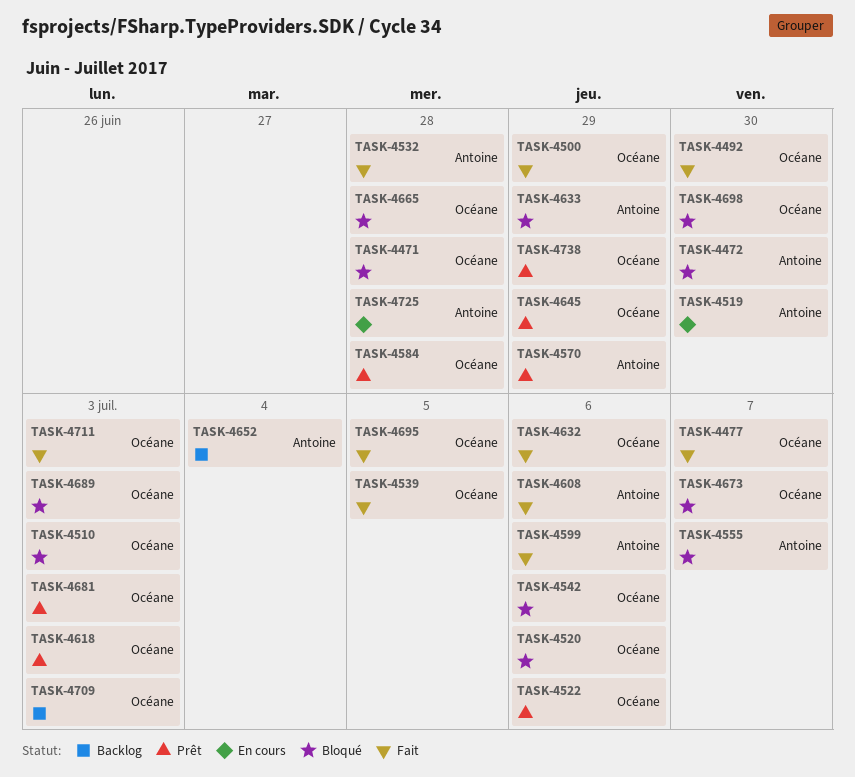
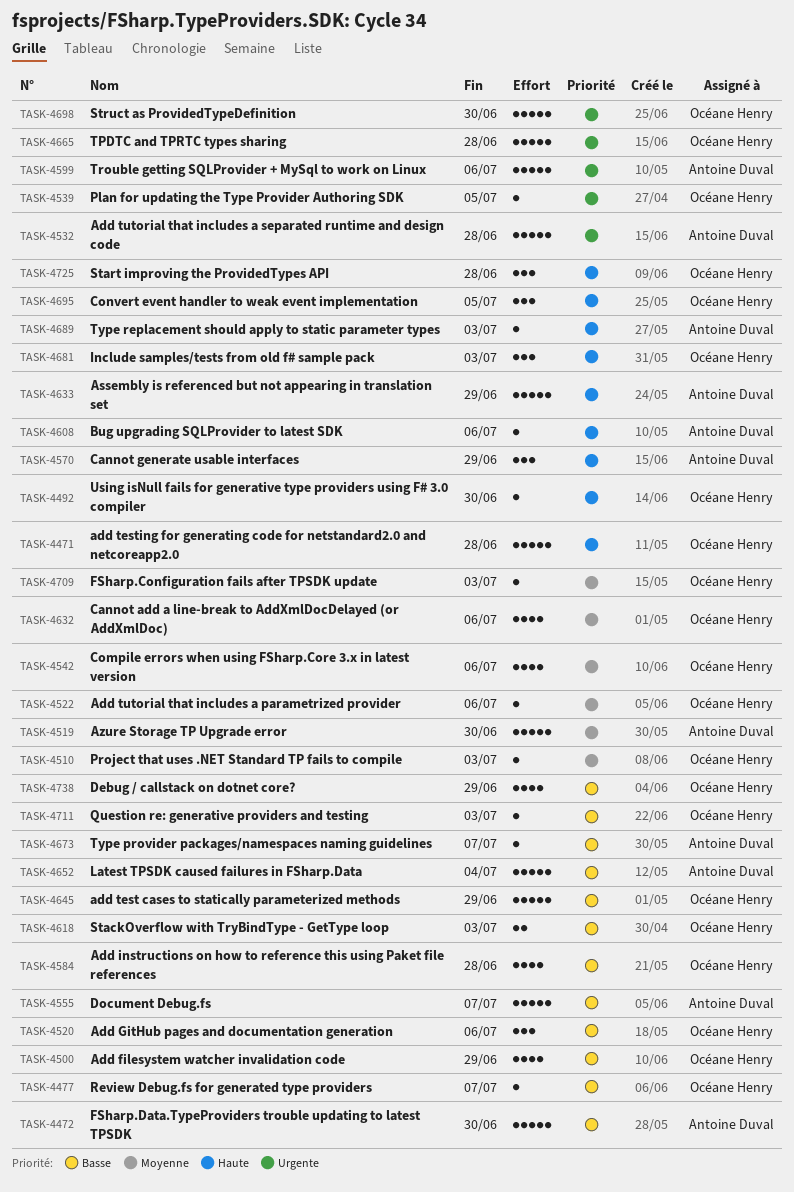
TASK-4673, owner: Océane Henry -> Antoine Duval
TASK-4689, owner: Océane Henry -> Antoine Duval
TASK-4725, owner: Antoine Duval -> Océane Henry

